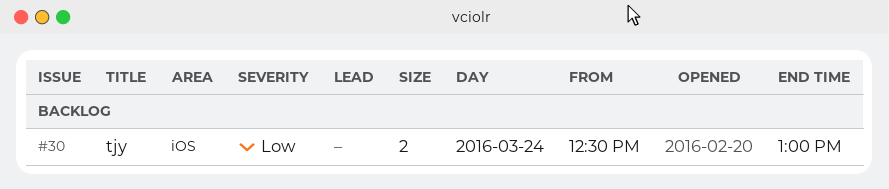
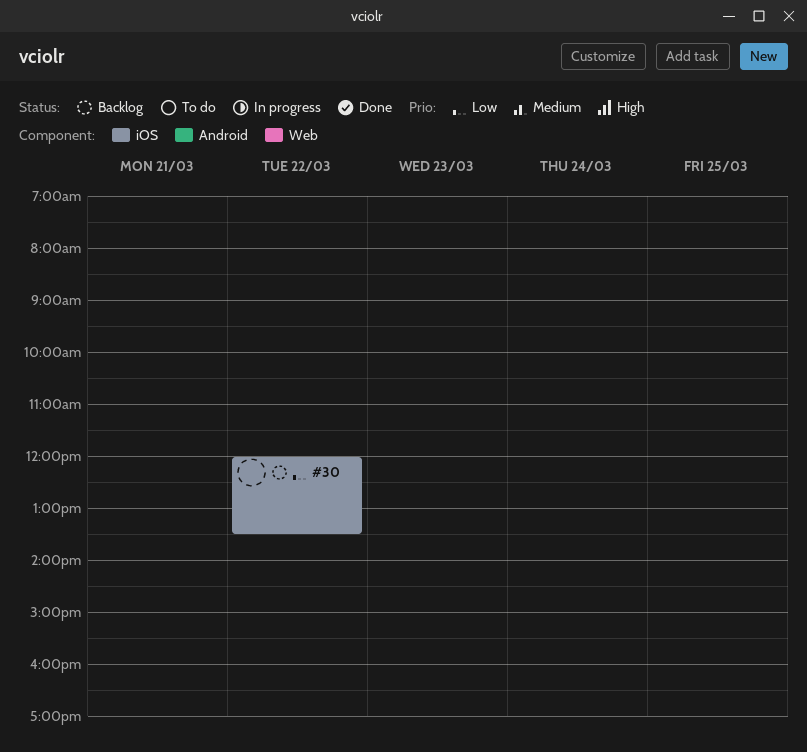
#30, day: Mar 24 -> Mar 22
#30, begins: 12:30 -> 12:00
#30, ends: 13:00 -> 13:30

